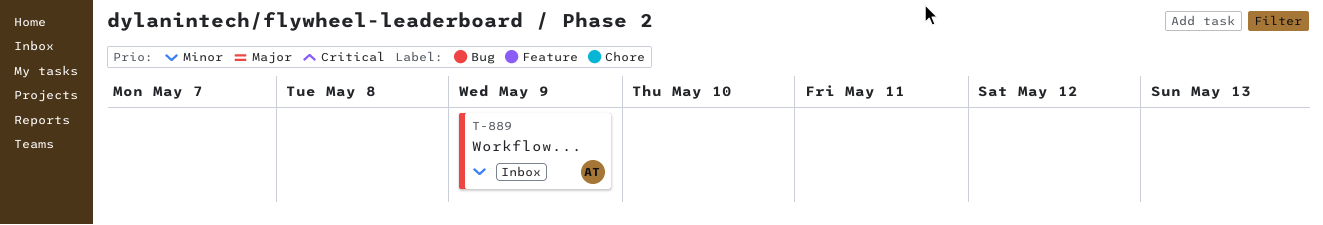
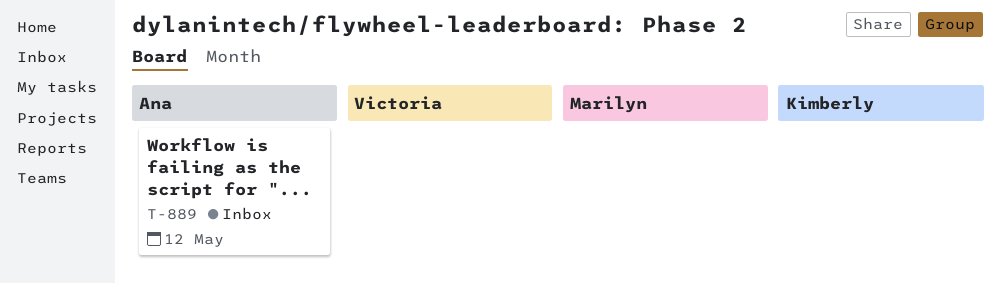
T-889, due: May 9 -> May 12

